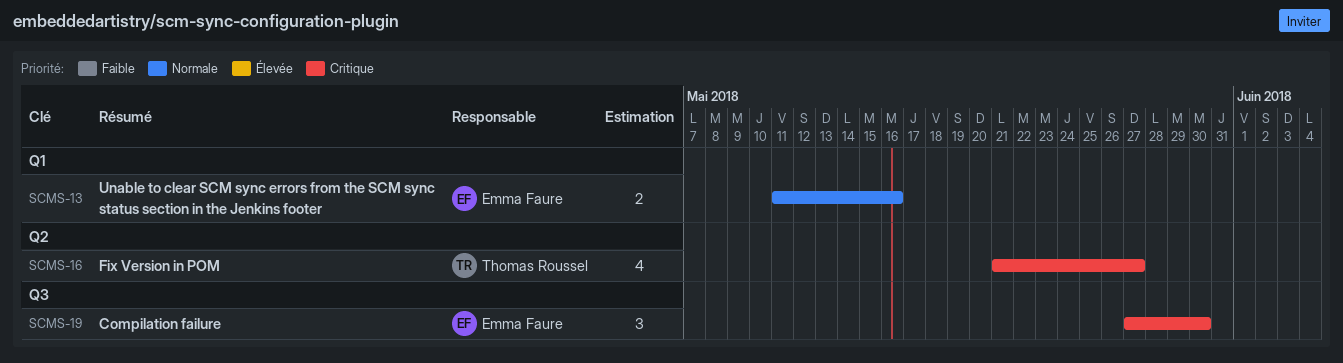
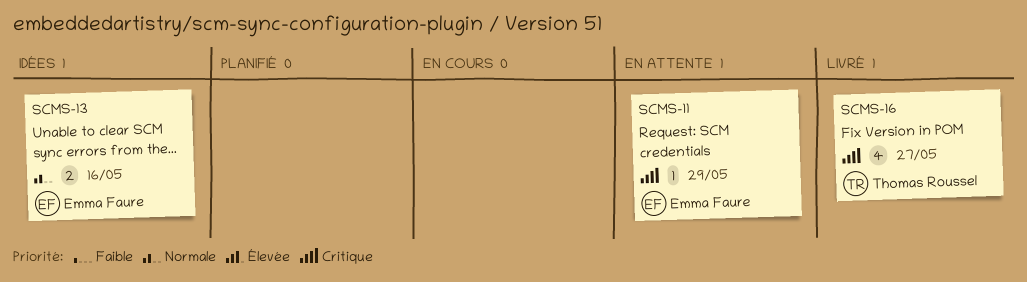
SCMS-11: none -> present
SCMS-19: present -> none

